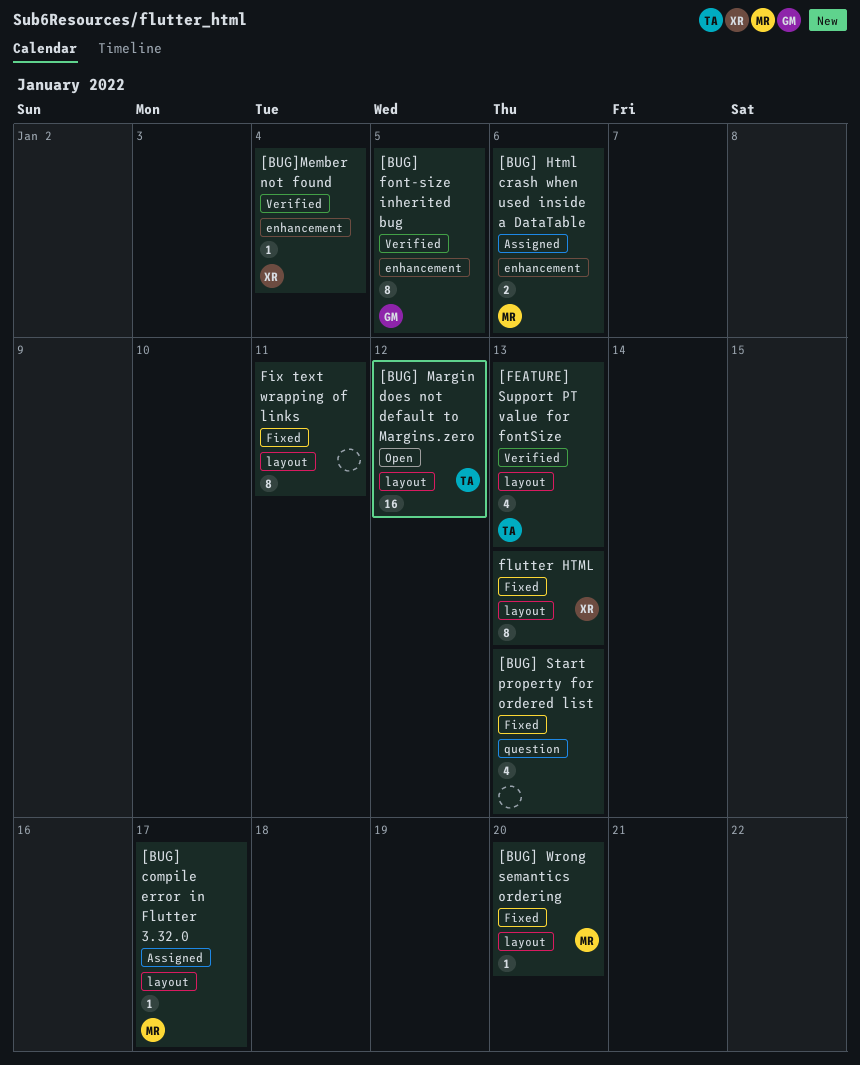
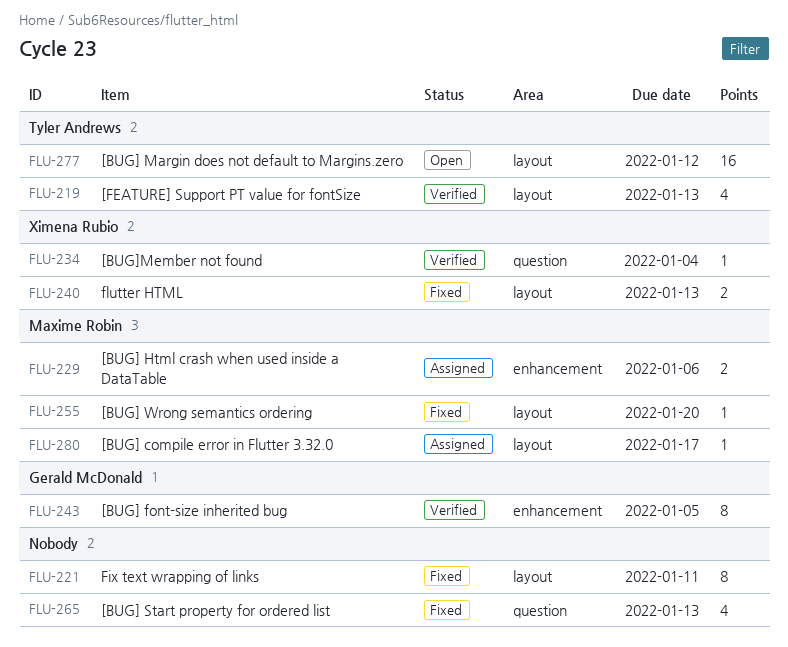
[BUG]Member not found, label: enhancement -> question
flutter HTML, estimate: 8 -> 2

